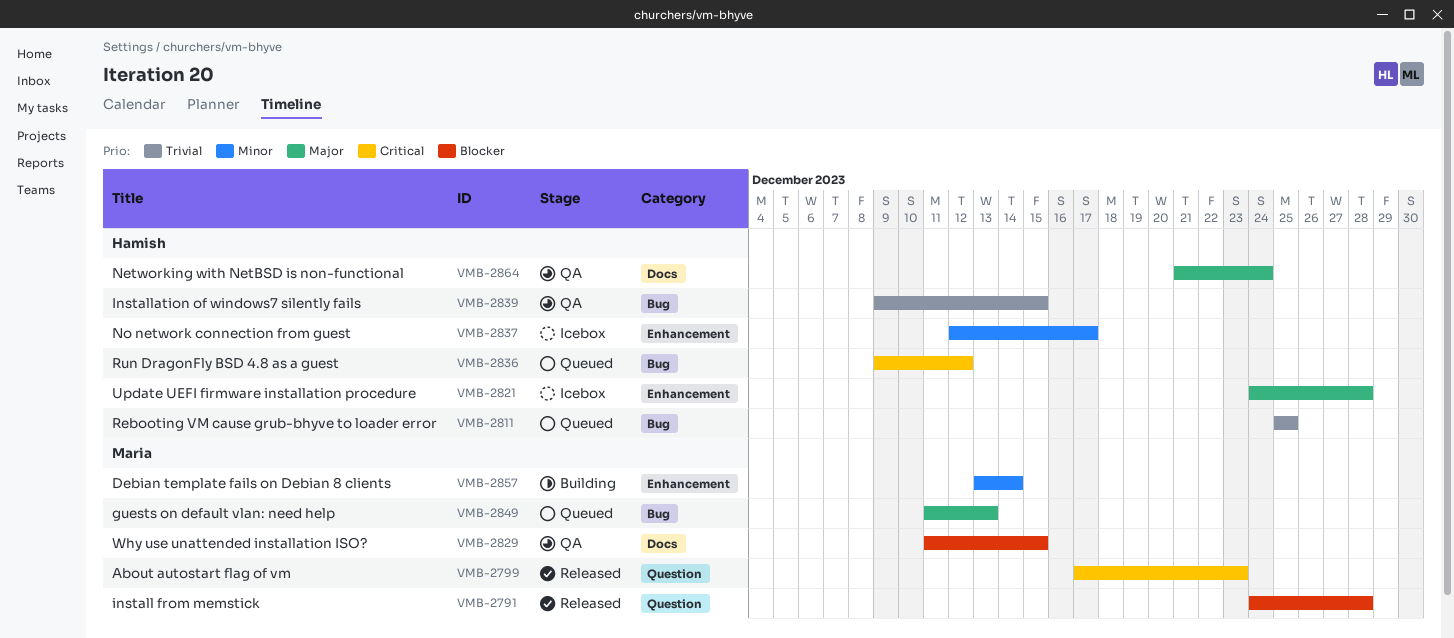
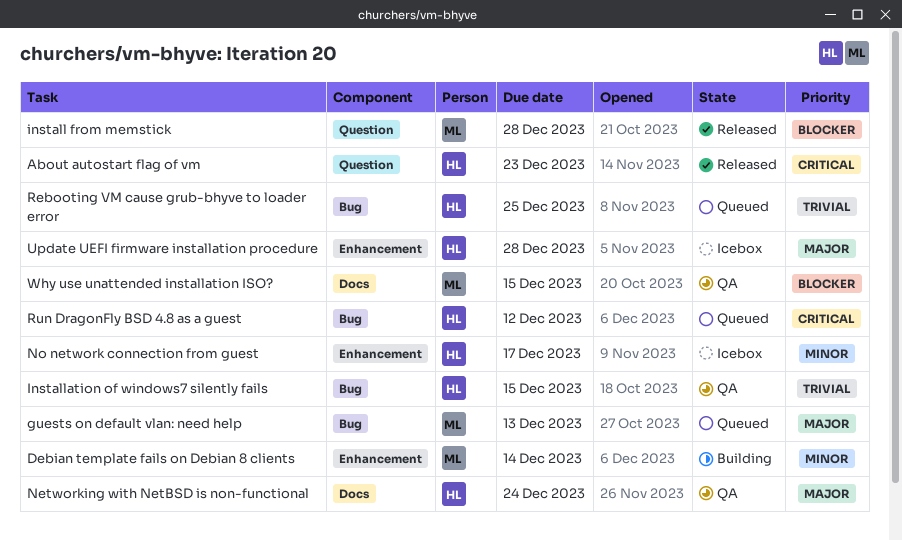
About autostart flag of vm, owner: Maria -> Hamish

